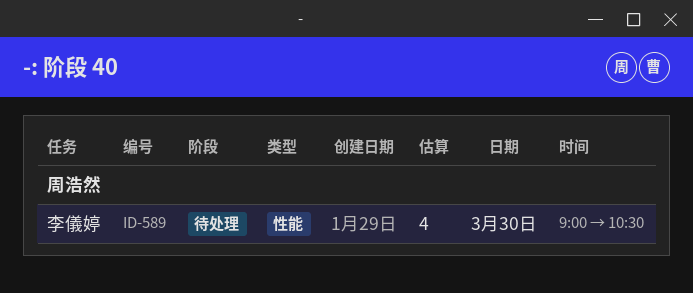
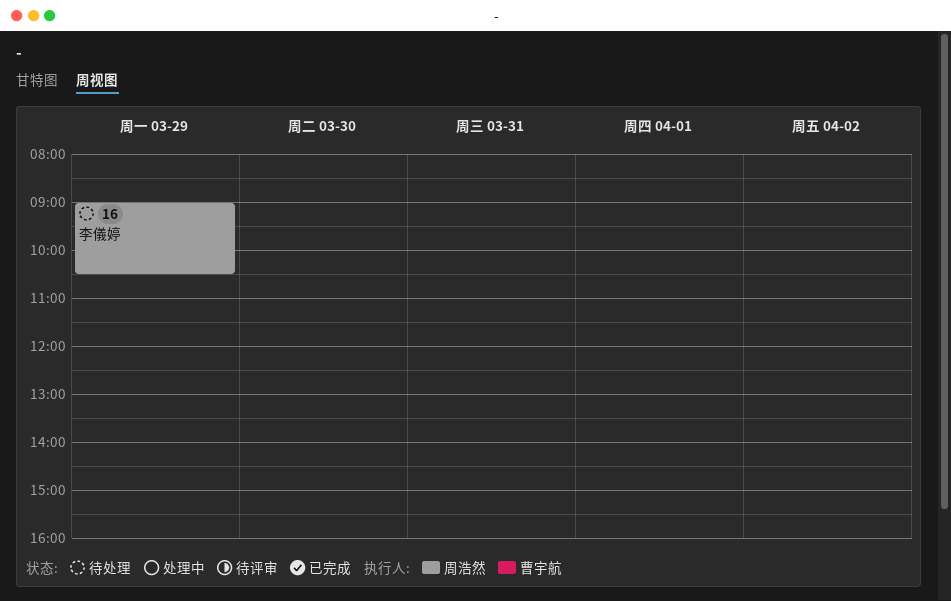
李儀婷, estimate: 4 -> 16
李儀婷, day: Mar 30 -> Mar 29

